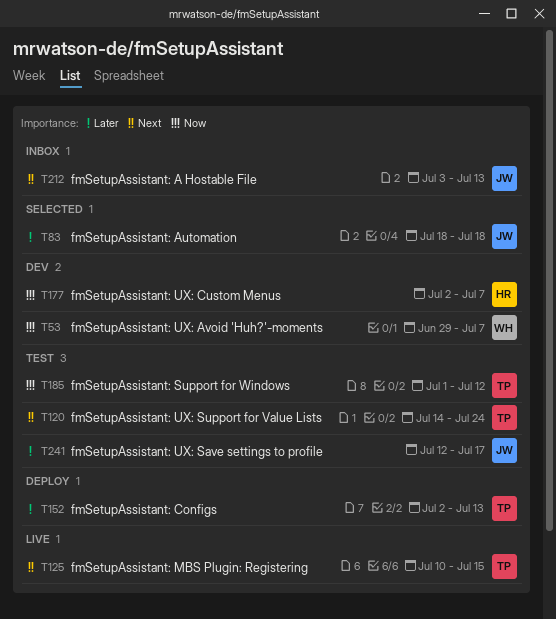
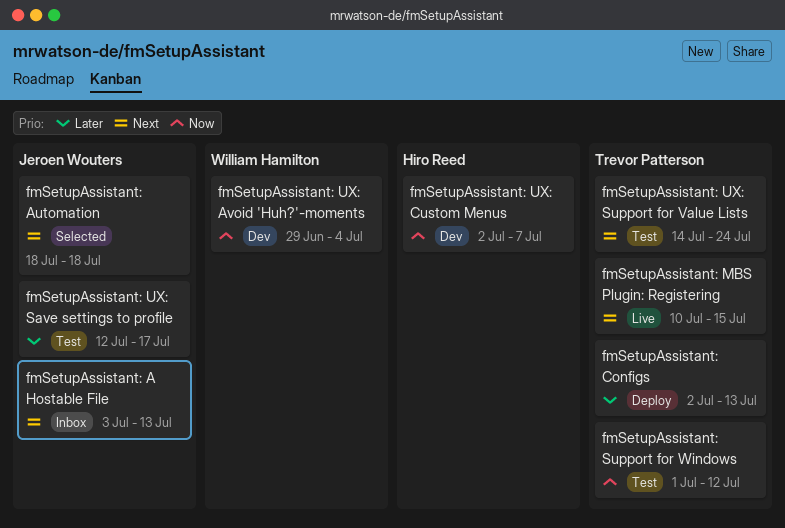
fmSetupAssistant: Automation, priority: Later -> Next
fmSetupAssistant: UX: Avoid 'Huh?'-moments, due: Jul 7 -> Jul 4

